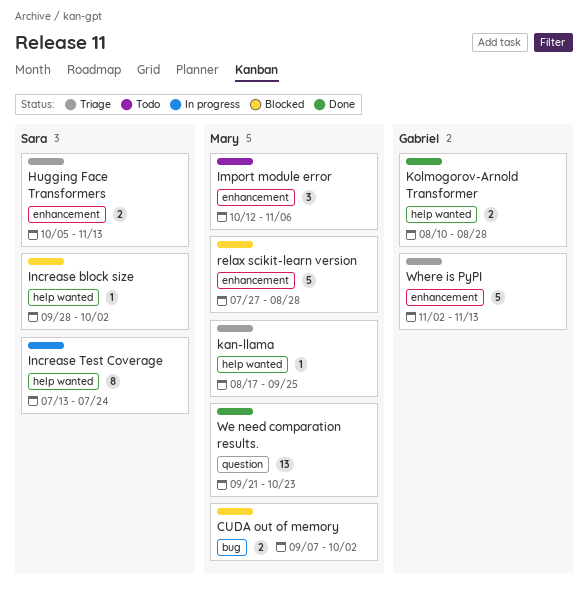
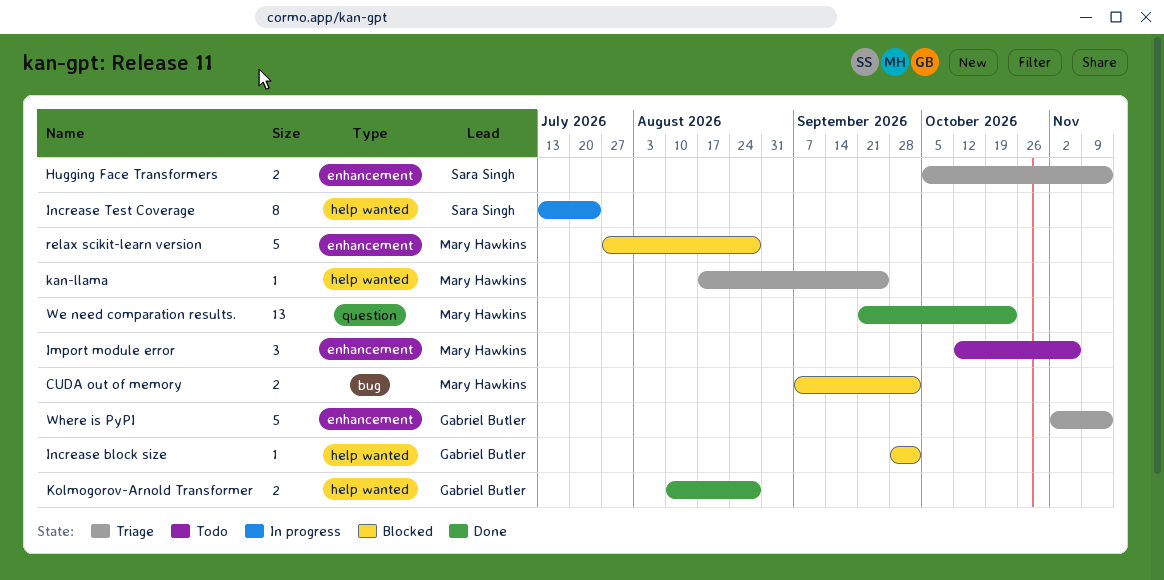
Increase block size, owner: Sara Singh -> Gabriel Butler

